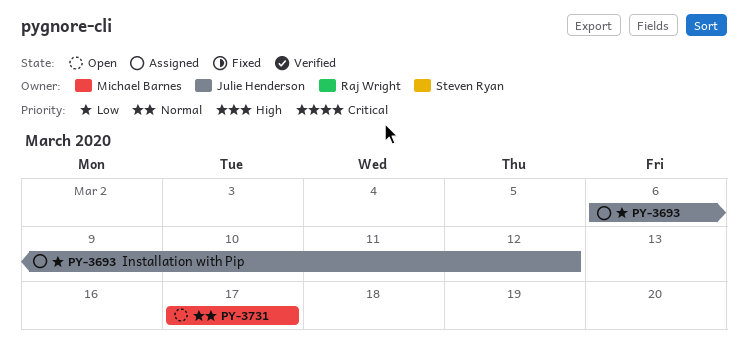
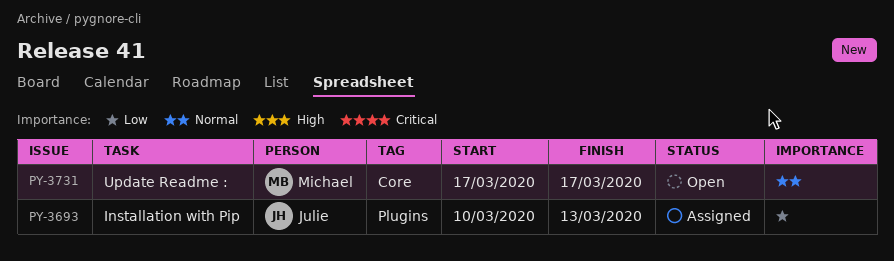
PY-3693, start: Mar 6 -> Mar 10
PY-3693, due: Mar 12 -> Mar 13

